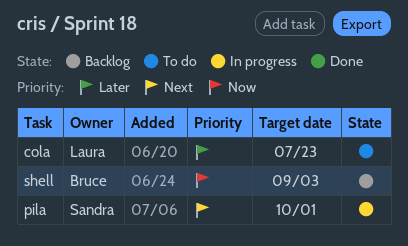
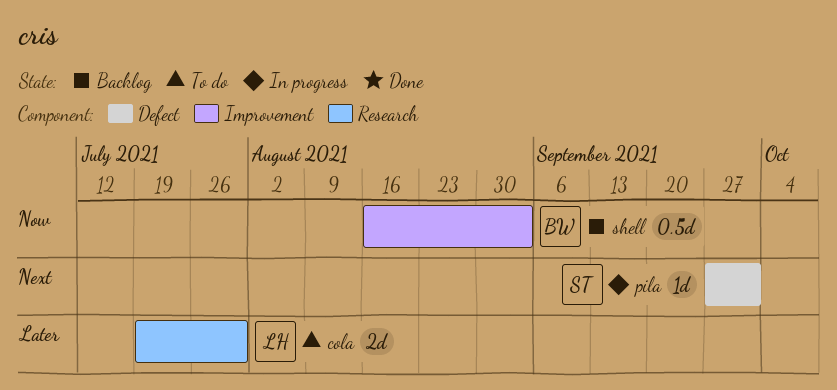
cola, due: Jul 23 -> Jul 30

